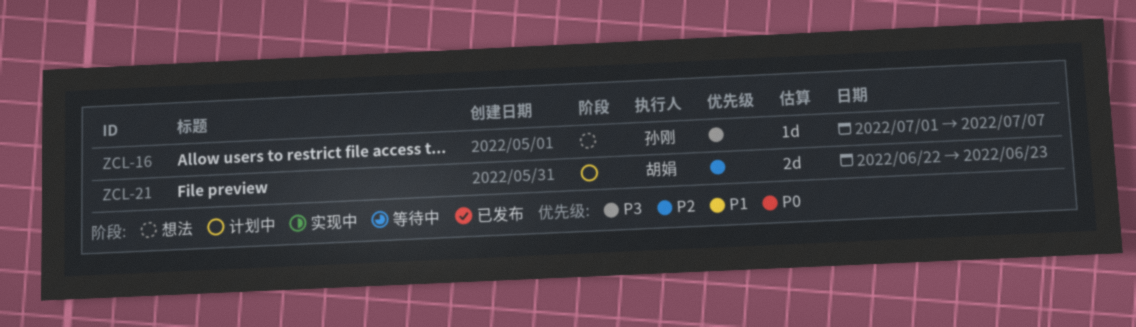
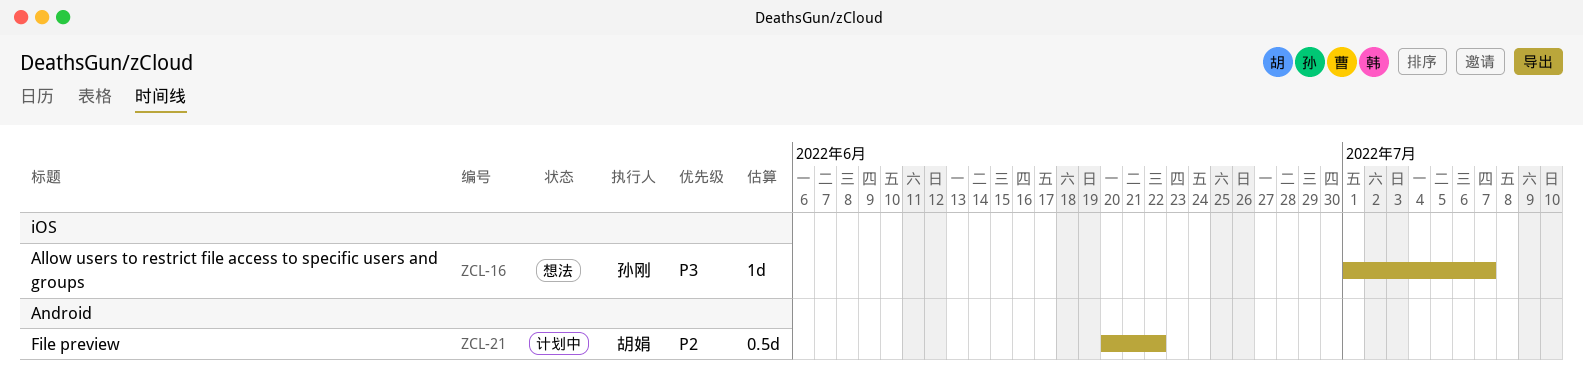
ZCL-21, estimate: 2d -> 0.5d
ZCL-21, start: Jun 22 -> Jun 20
ZCL-21, due: Jun 23 -> Jun 22

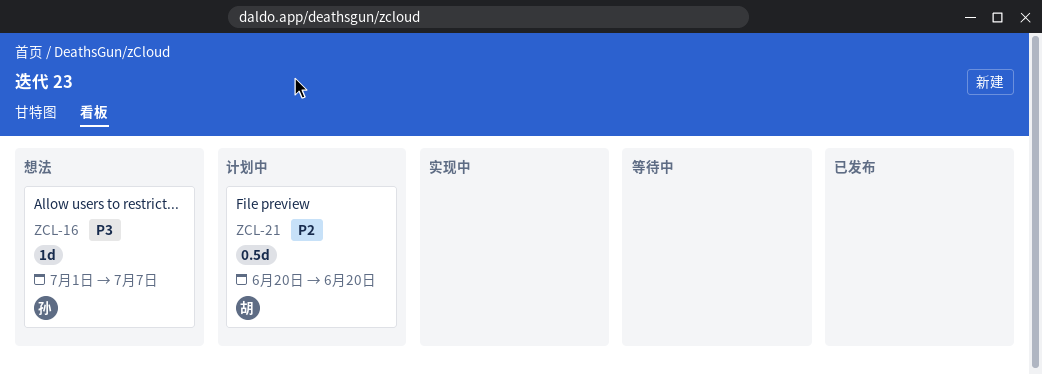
ZCL-21, due: Jun 22 -> Jun 20

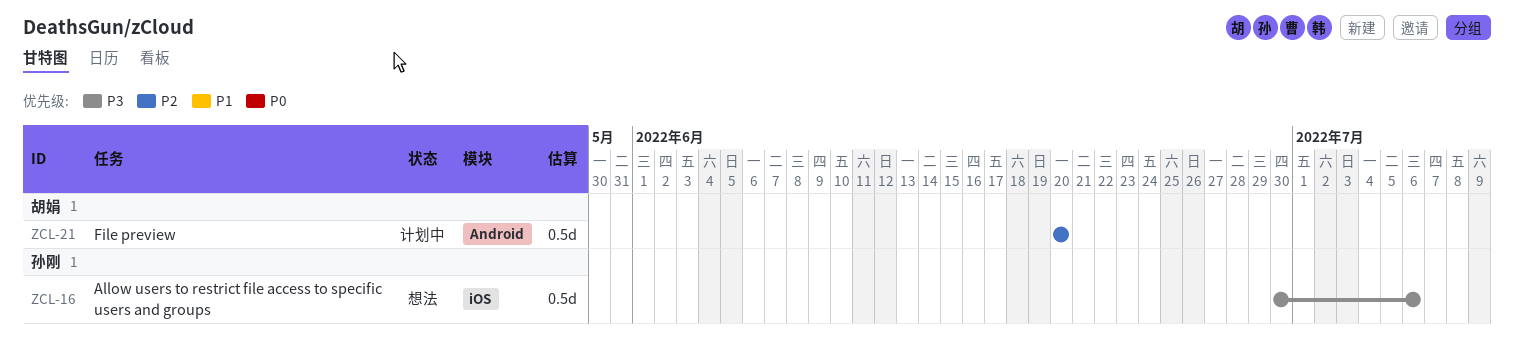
ZCL-16, estimate: 1d -> 0.5d
ZCL-16, start: Jul 1 -> Jun 30
ZCL-16, due: Jul 7 -> Jul 6

